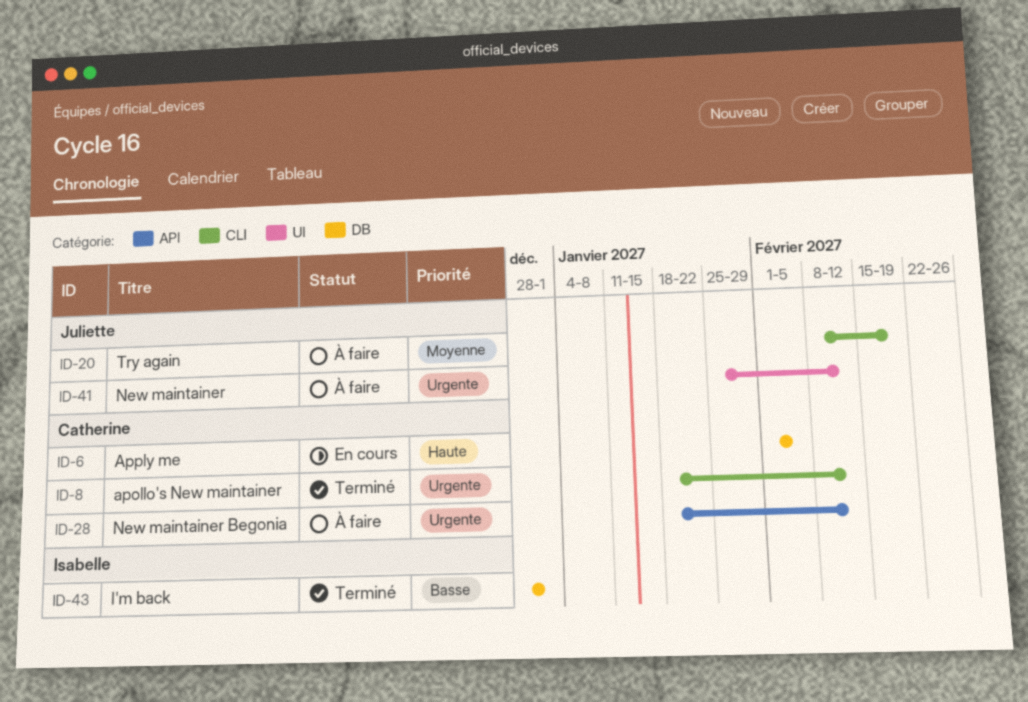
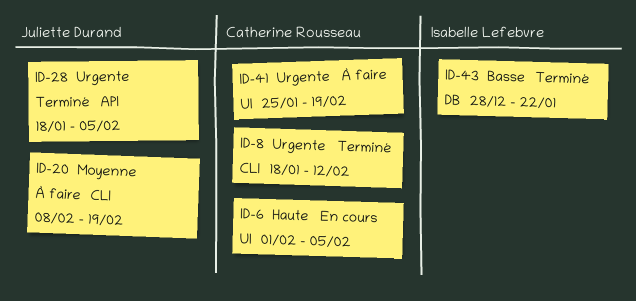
ID-6, label: DB -> UI
ID-28, status: À faire -> Terminé
ID-28, owner: Catherine Rousseau -> Juliette Durand
ID-28, due: Feb 12 -> Feb 5
ID-41, owner: Juliette Durand -> Catherine Rousseau
ID-41, due: Feb 12 -> Feb 19
ID-43, due: Jan 1 -> Jan 22

